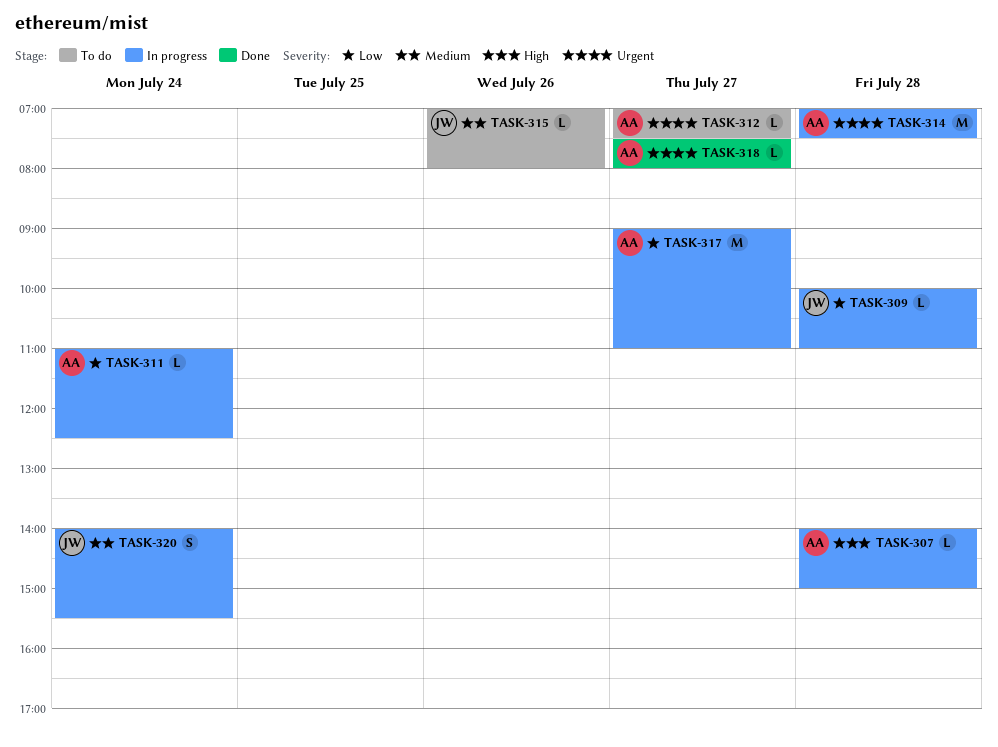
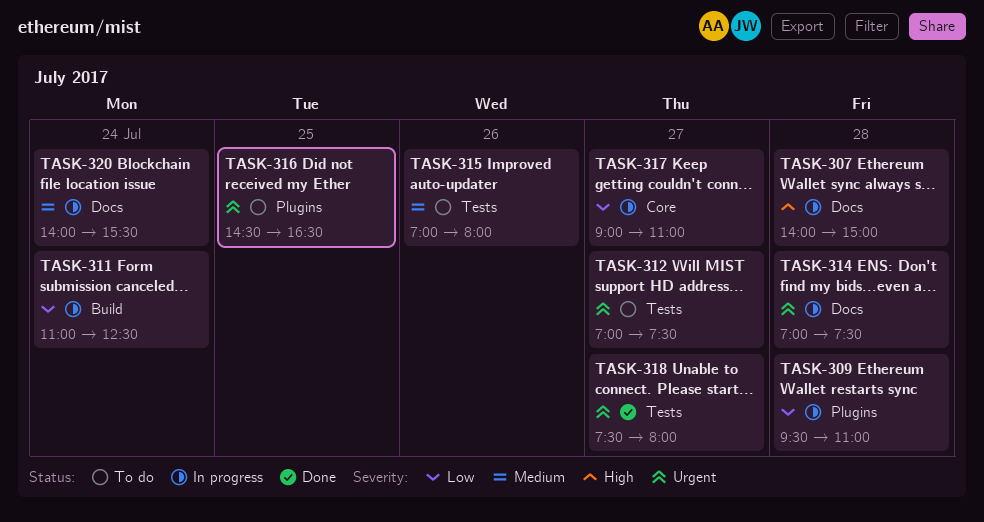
TASK-309, begins: 10:00 -> 09:30
TASK-316: none -> present

